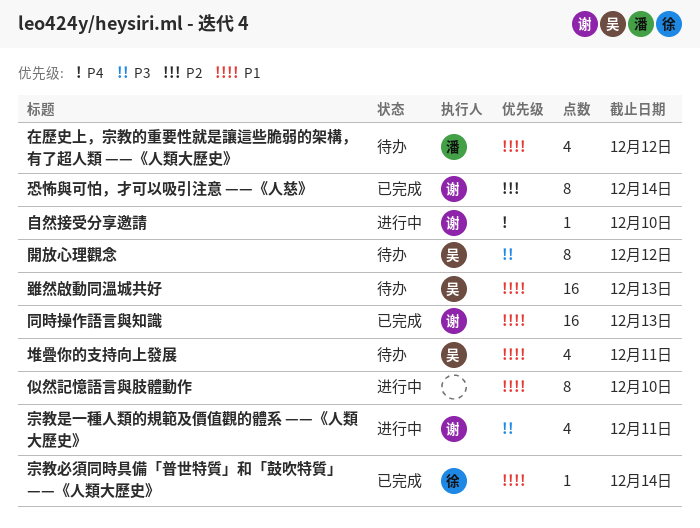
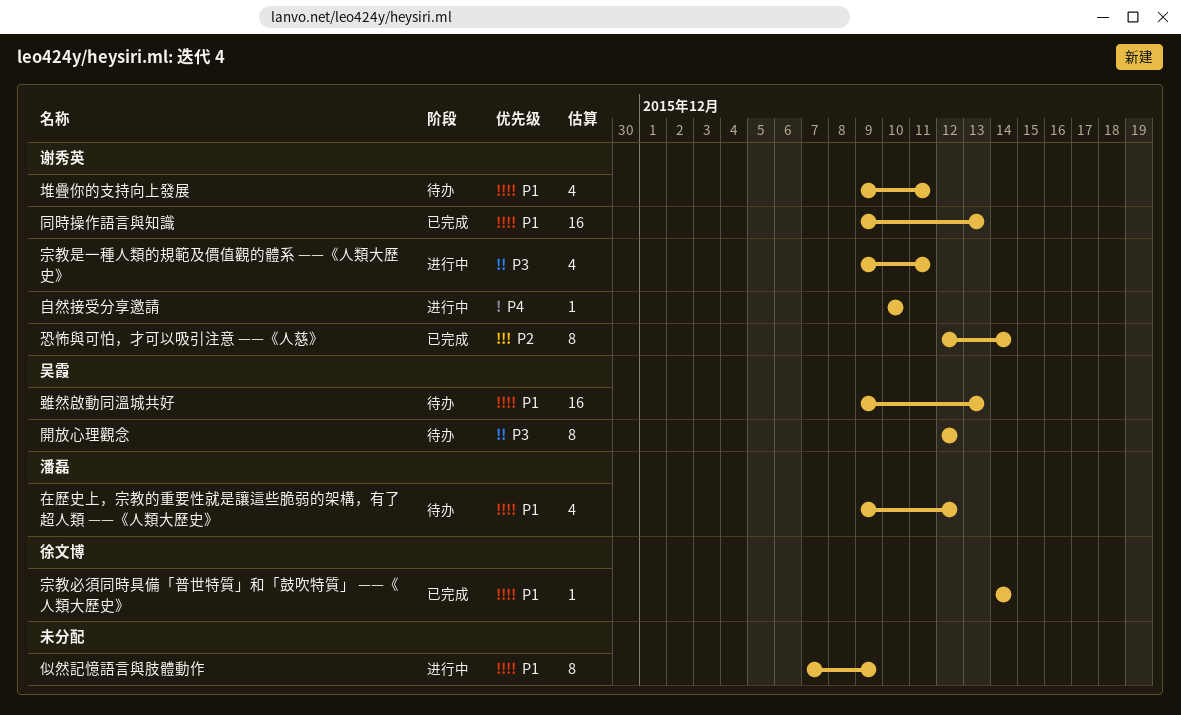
似然記憶語言與肢體動作, due: Dec 10 -> Dec 9
堆疊你的支持向上發展, owner: 吴霞 -> 谢秀英

